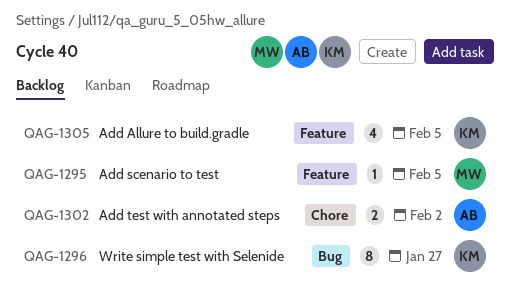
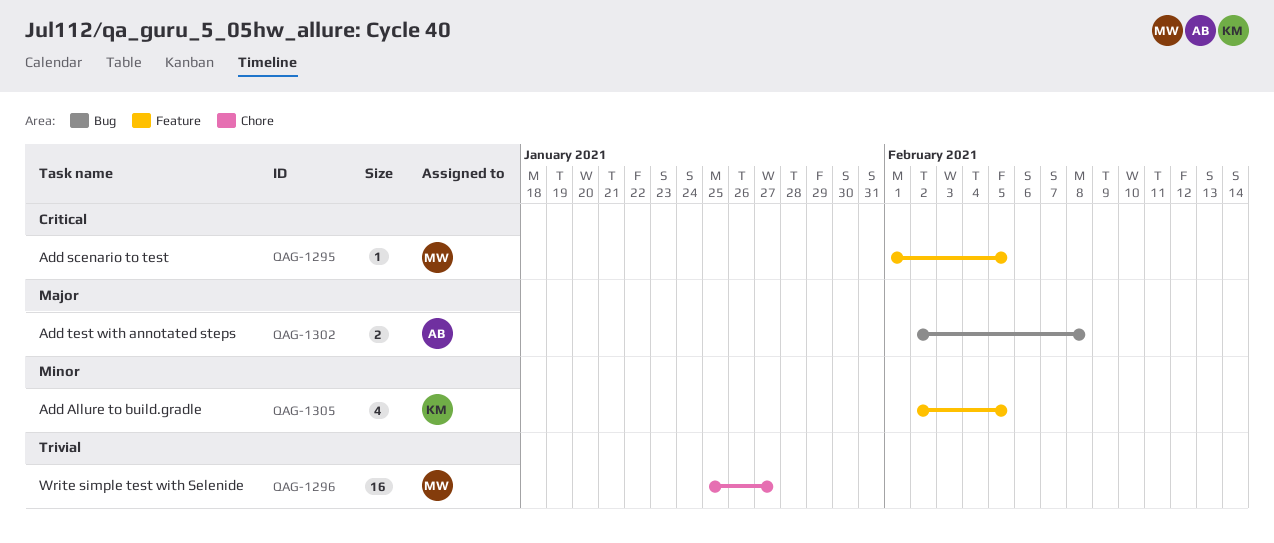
QAG-1296, owner: KM -> MW
QAG-1296, label: Bug -> Chore
QAG-1296, estimate: 8 -> 16
QAG-1302, label: Chore -> Bug
QAG-1302, due: Feb 2 -> Feb 8

